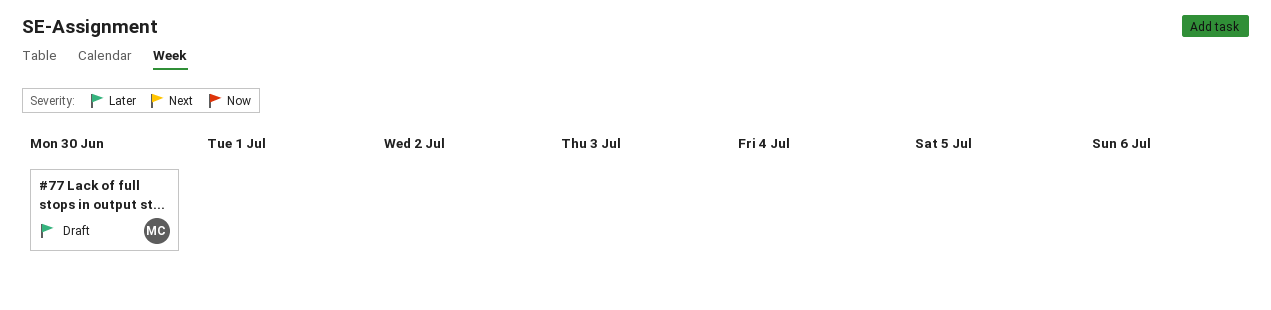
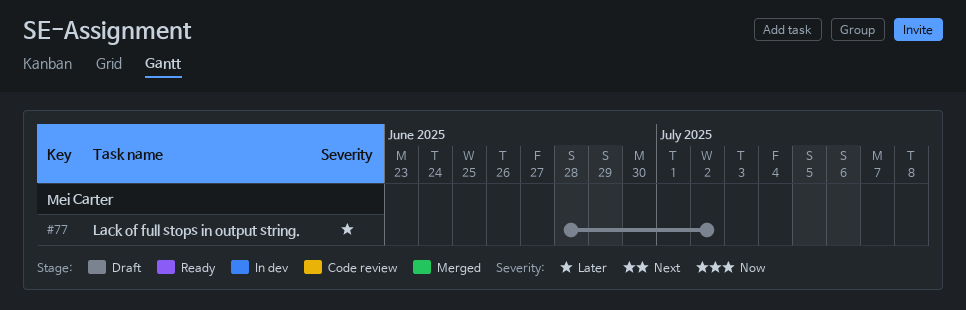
#77, due: Jun 30 -> Jul 2

